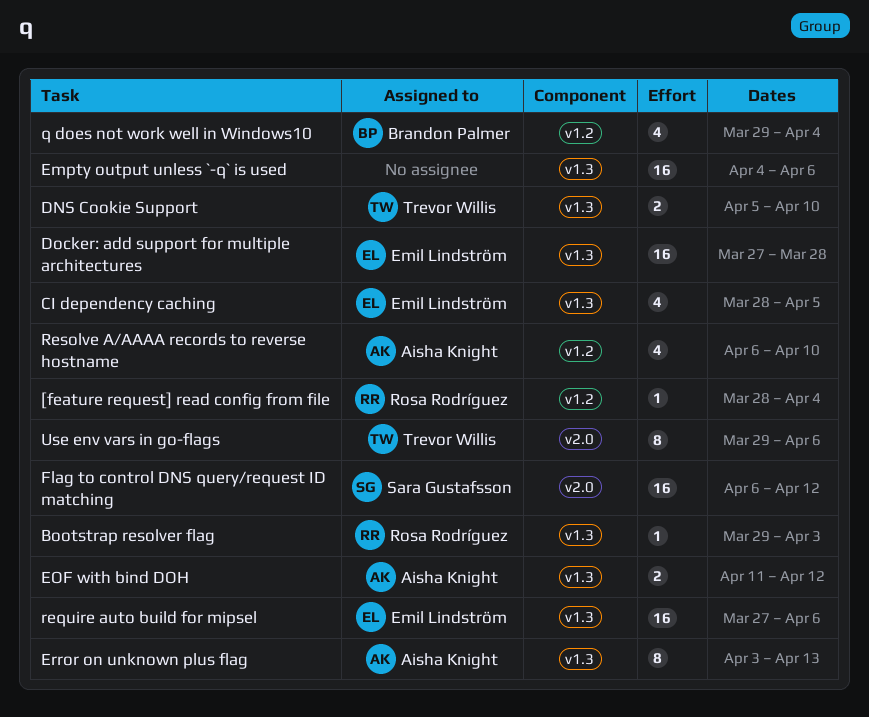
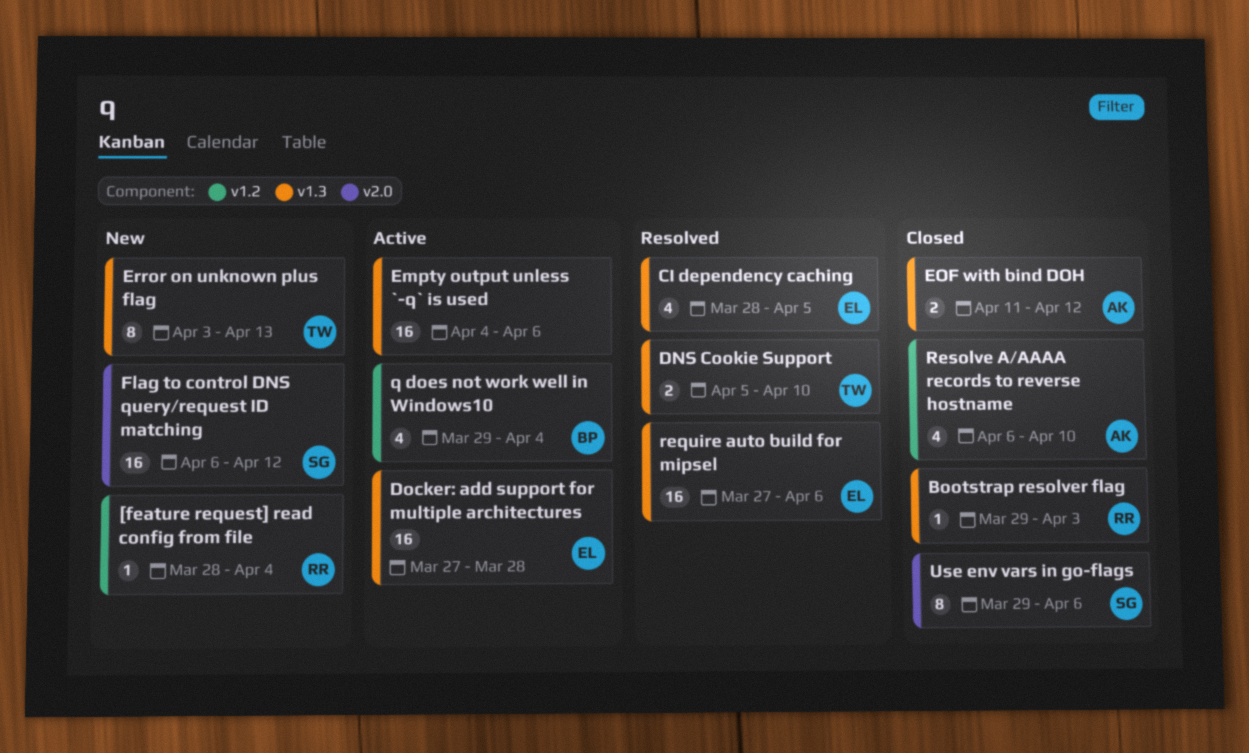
Error on unknown plus flag, owner: Aisha Knight -> Trevor Willis
Use env vars in go-flags, owner: Trevor Willis -> Sara Gustafsson

